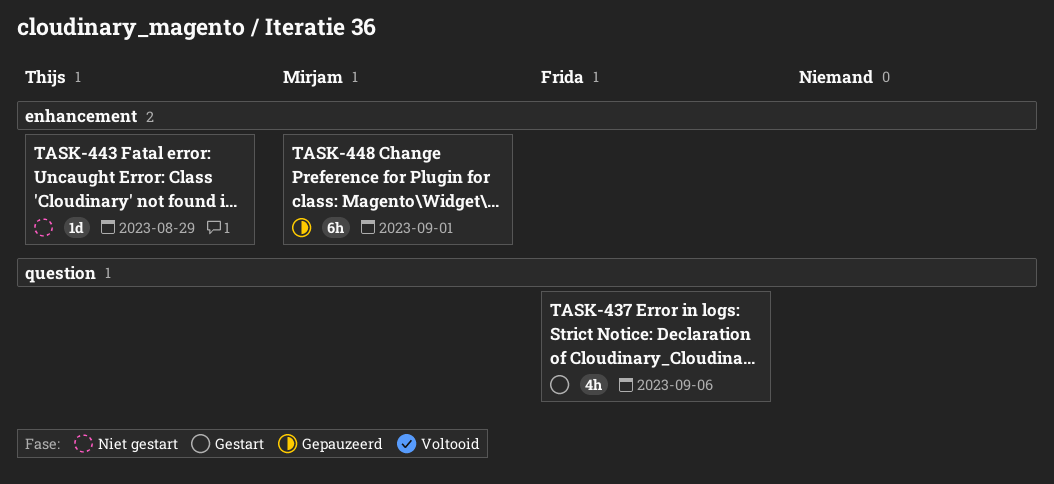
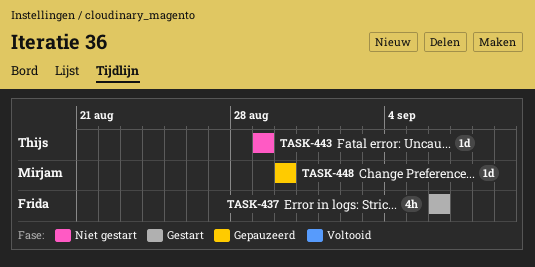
TASK-448, estimate: 6h -> 1d
TASK-448, due: Sep 1 -> Aug 30

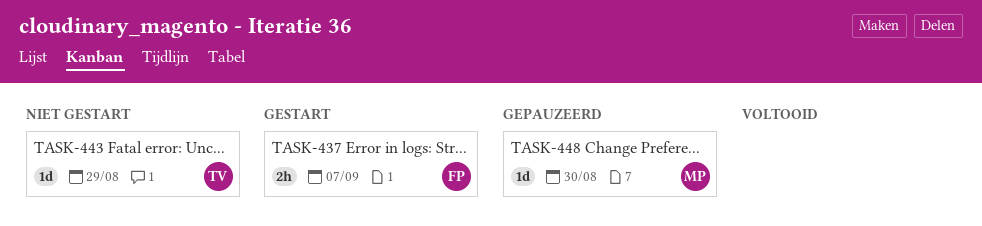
TASK-437, estimate: 4h -> 2h
TASK-437, due: Sep 6 -> Sep 7

